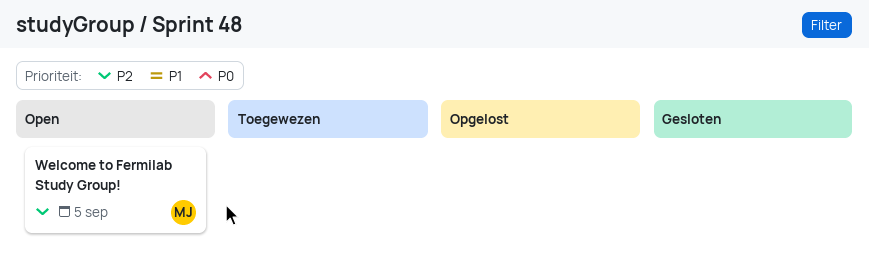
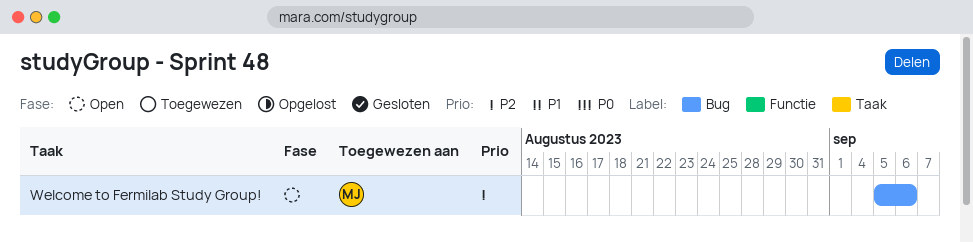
Welcome to Fermilab Study Group!, due: Sep 5 -> Sep 6

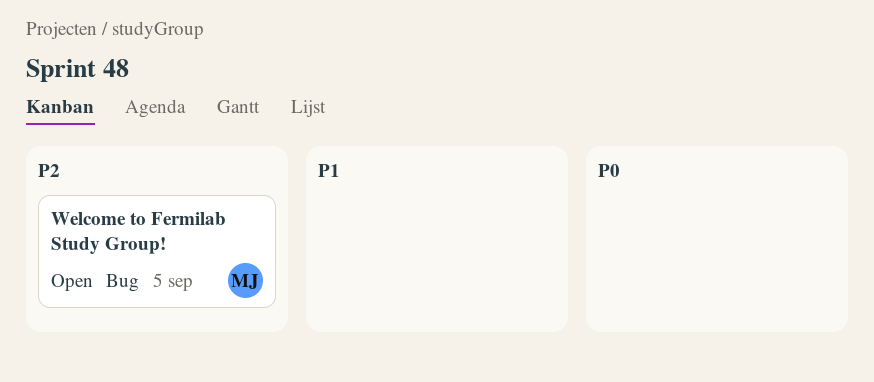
Welcome to Fermilab Study Group!, due: Sep 6 -> Sep 5

